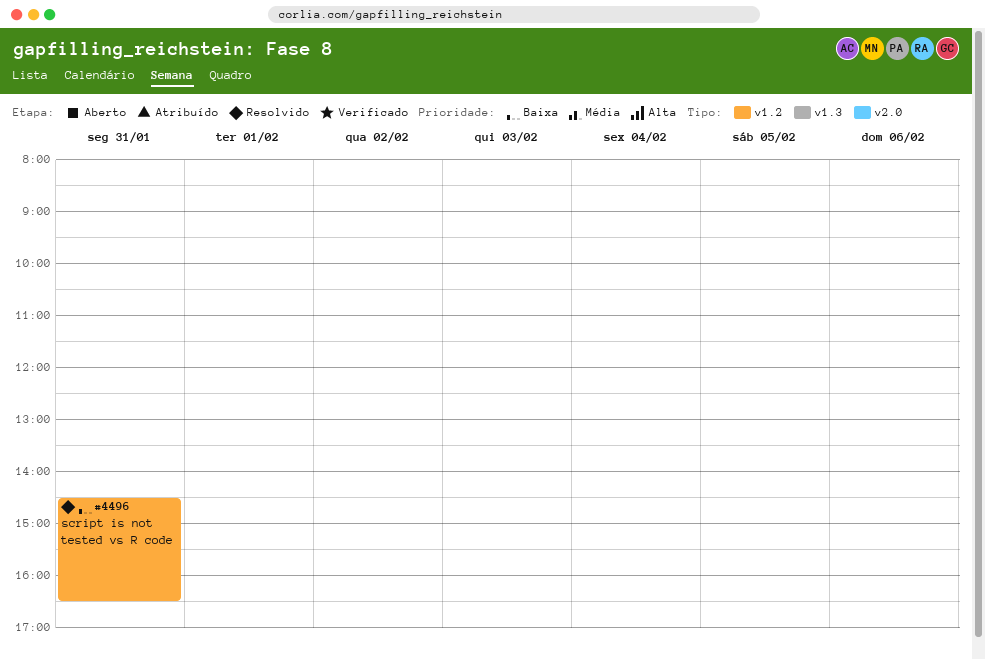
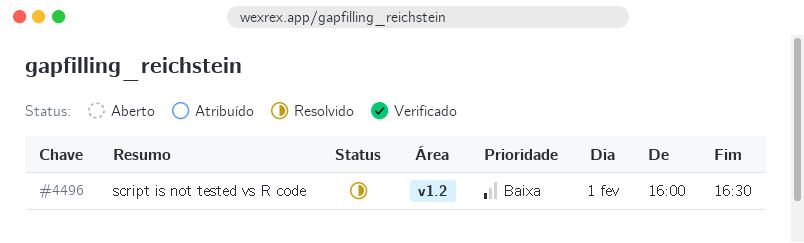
#4496, day: Jan 31 -> Feb 1
#4496, begins: 14:30 -> 16:00

